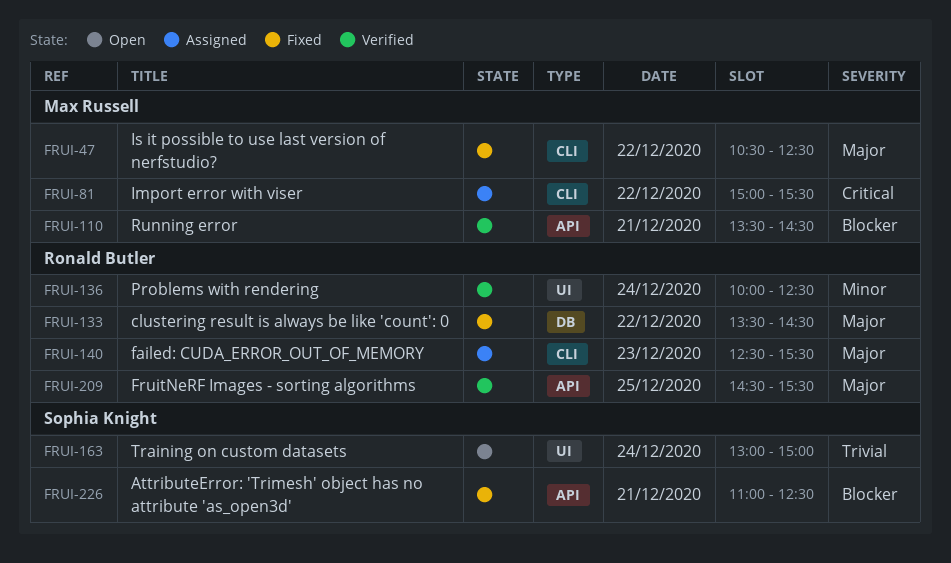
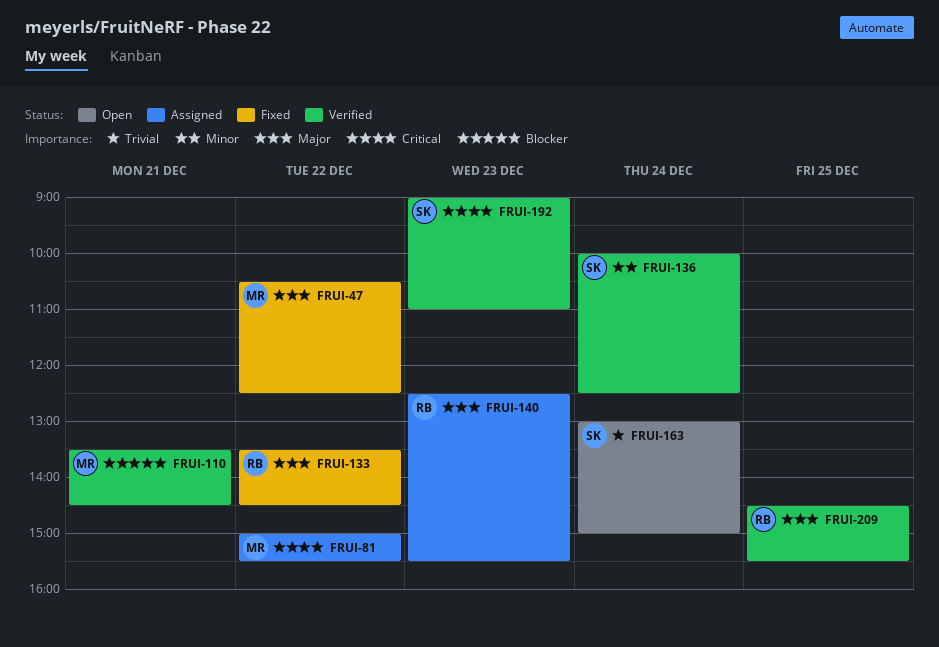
FRUI-136, owner: Ronald Butler -> Sophia Knight
FRUI-192: none -> present
FRUI-226: present -> none

